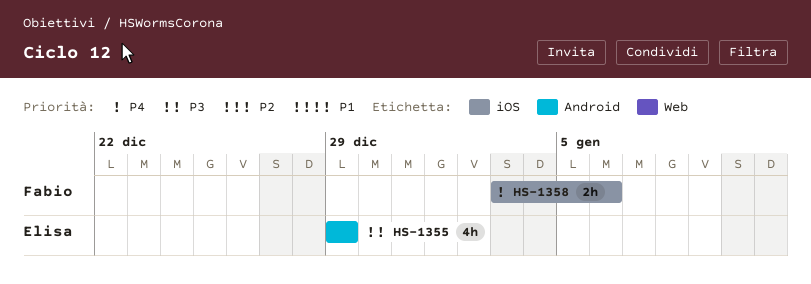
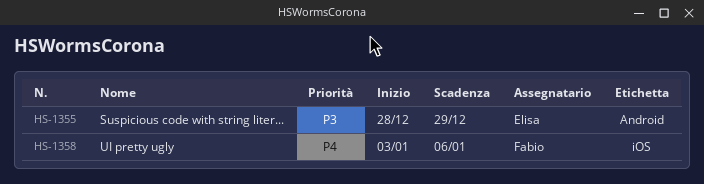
HS-1355, start: Dec 29 -> Dec 28

